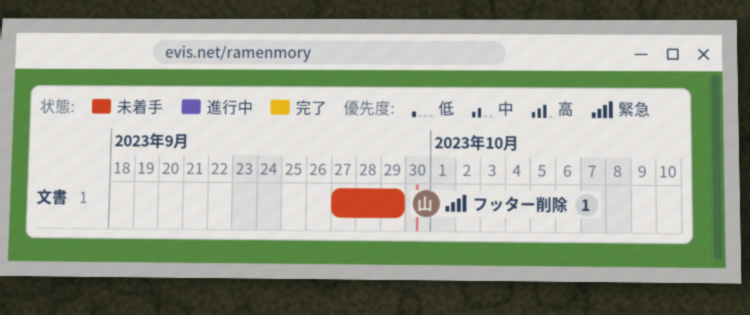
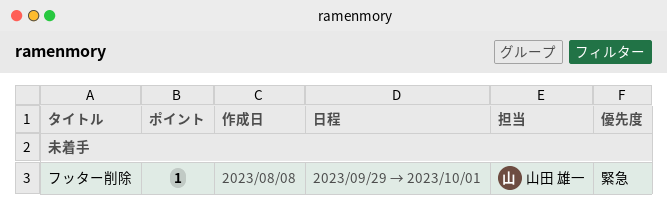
フッター削除, start: Sep 27 -> Sep 29
フッター削除, due: Sep 29 -> Oct 1

